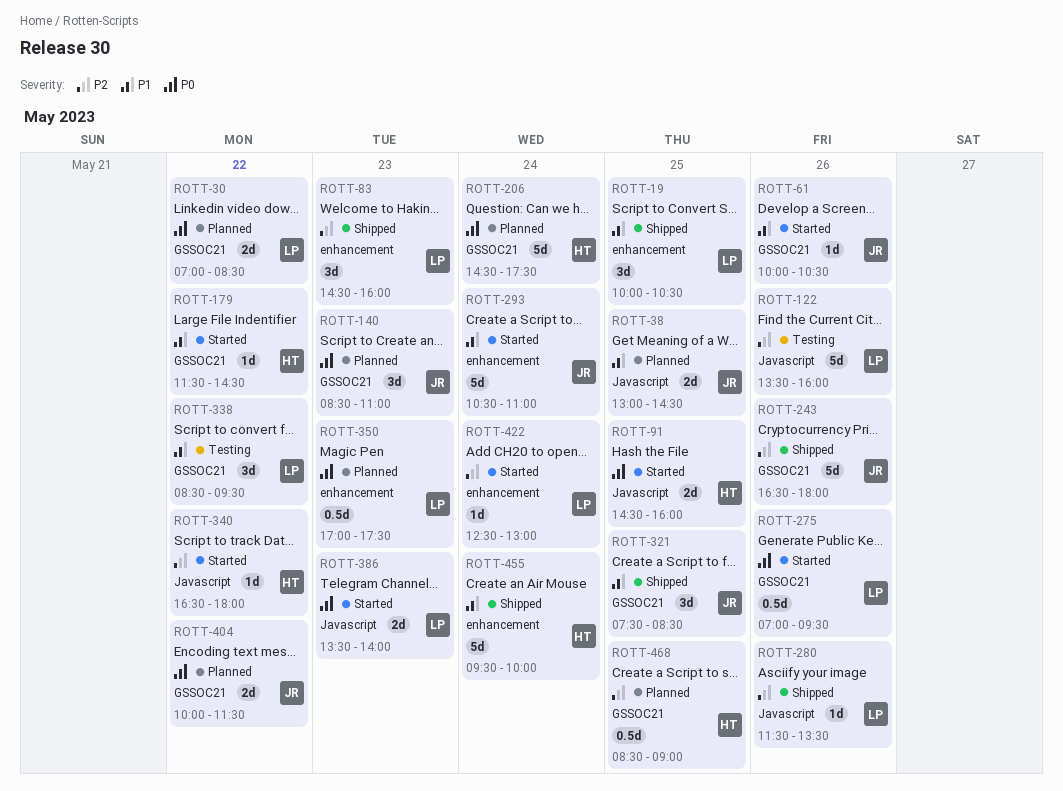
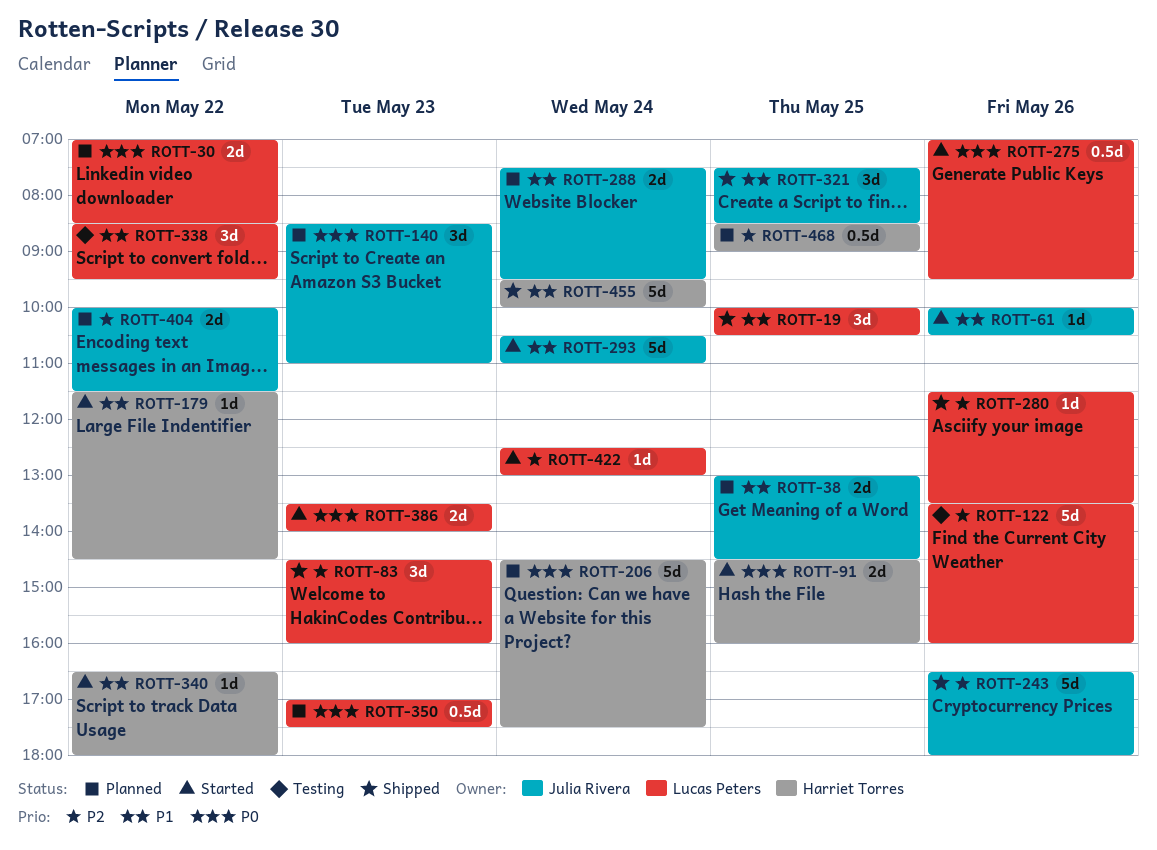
ROTT-288: none -> present
ROTT-340, priority: P2 -> P1
ROTT-404, priority: P0 -> P2

